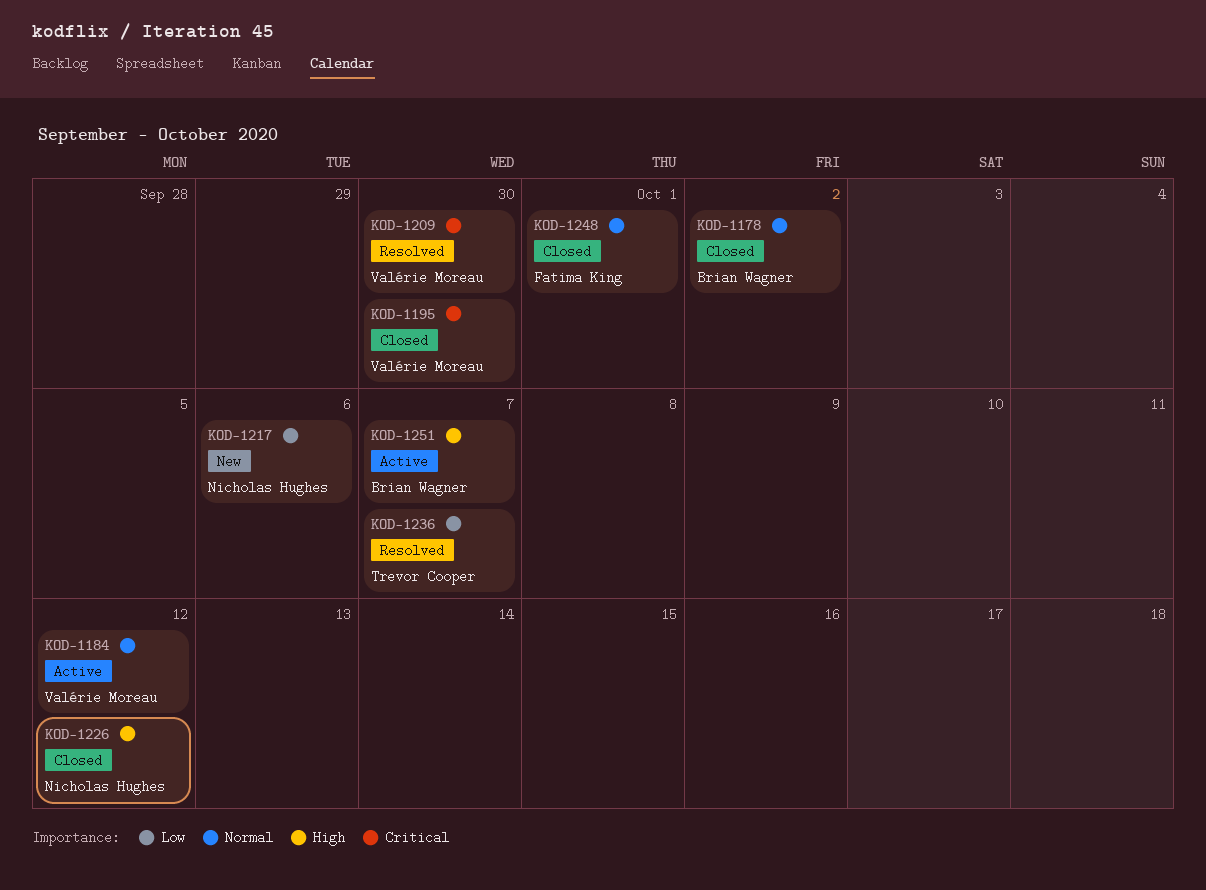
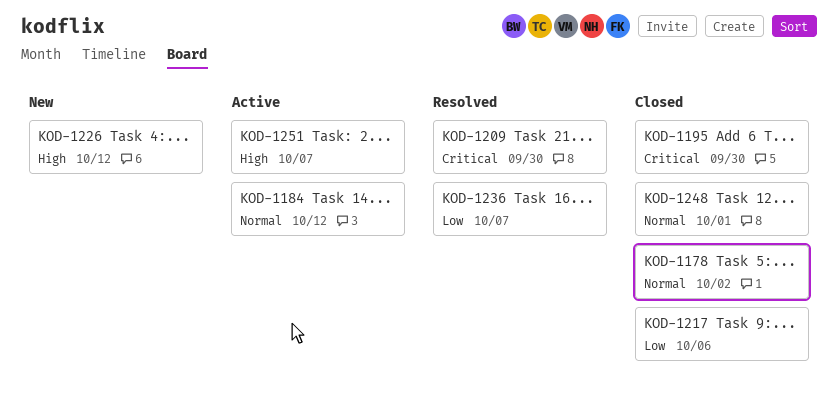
KOD-1217, status: New -> Closed
KOD-1226, status: Closed -> New

